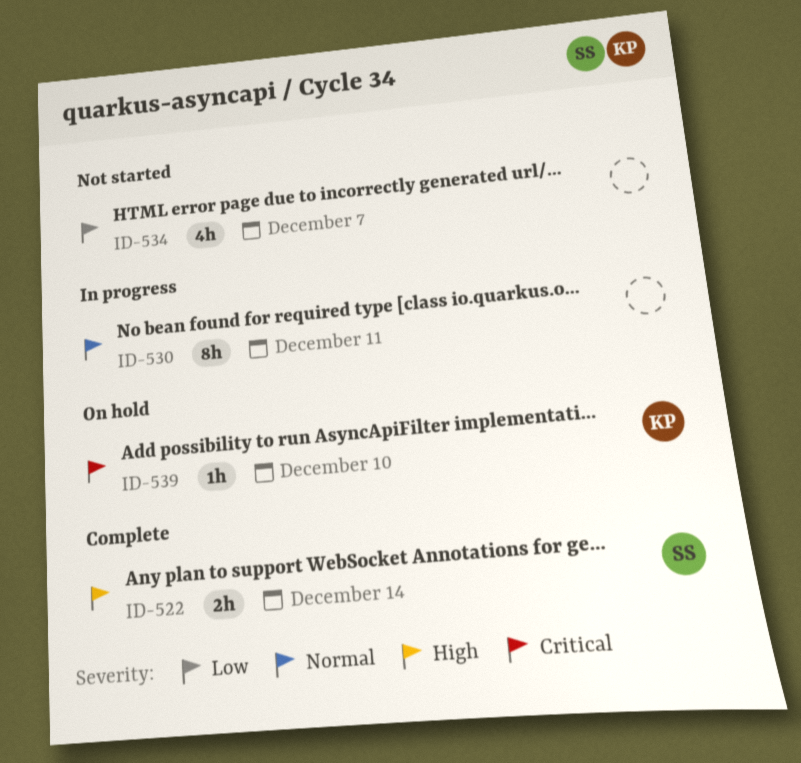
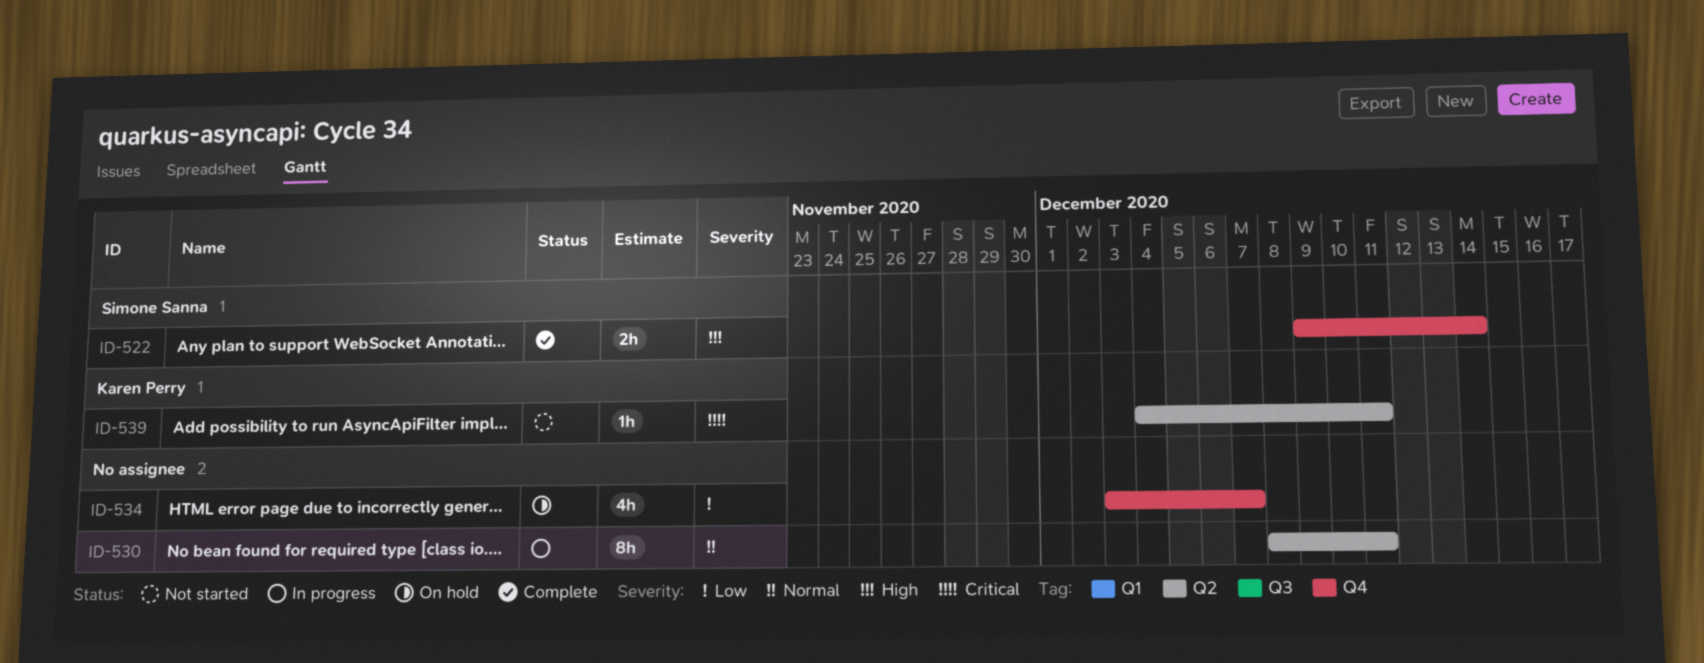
ID-534, status: Not started -> On hold
ID-539, status: On hold -> Not started
ID-539, due: Dec 10 -> Dec 11

